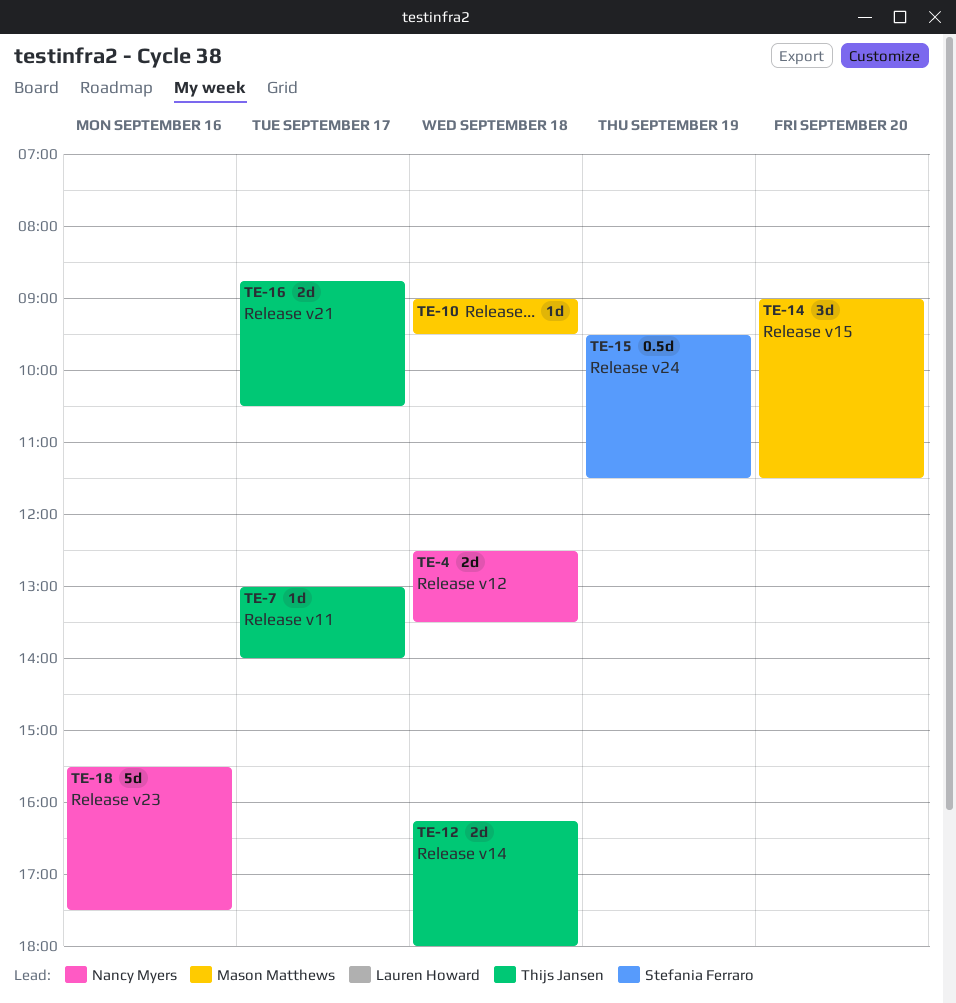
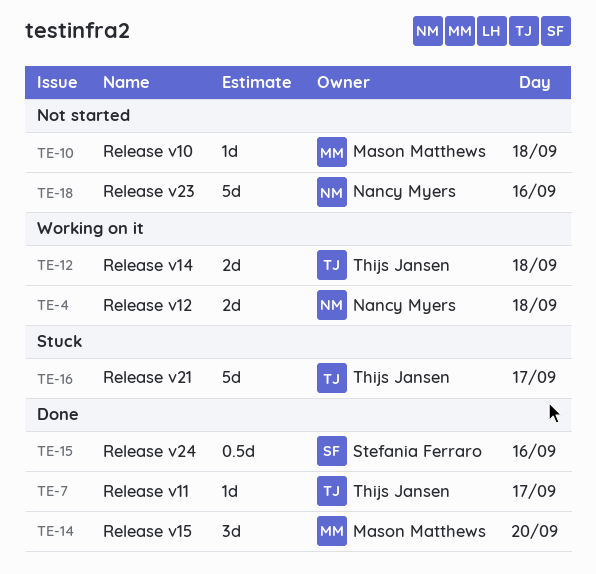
TE-15, day: Sep 19 -> Sep 16
TE-16, estimate: 2d -> 5d

